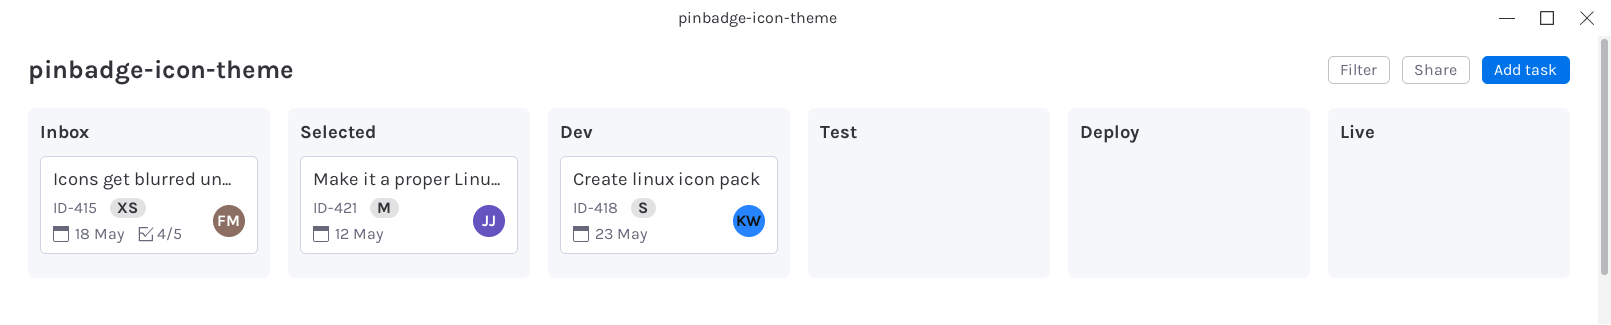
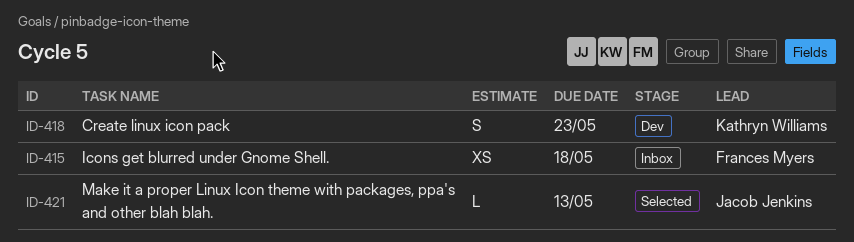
ID-421, estimate: M -> L
ID-421, due: May 12 -> May 13

